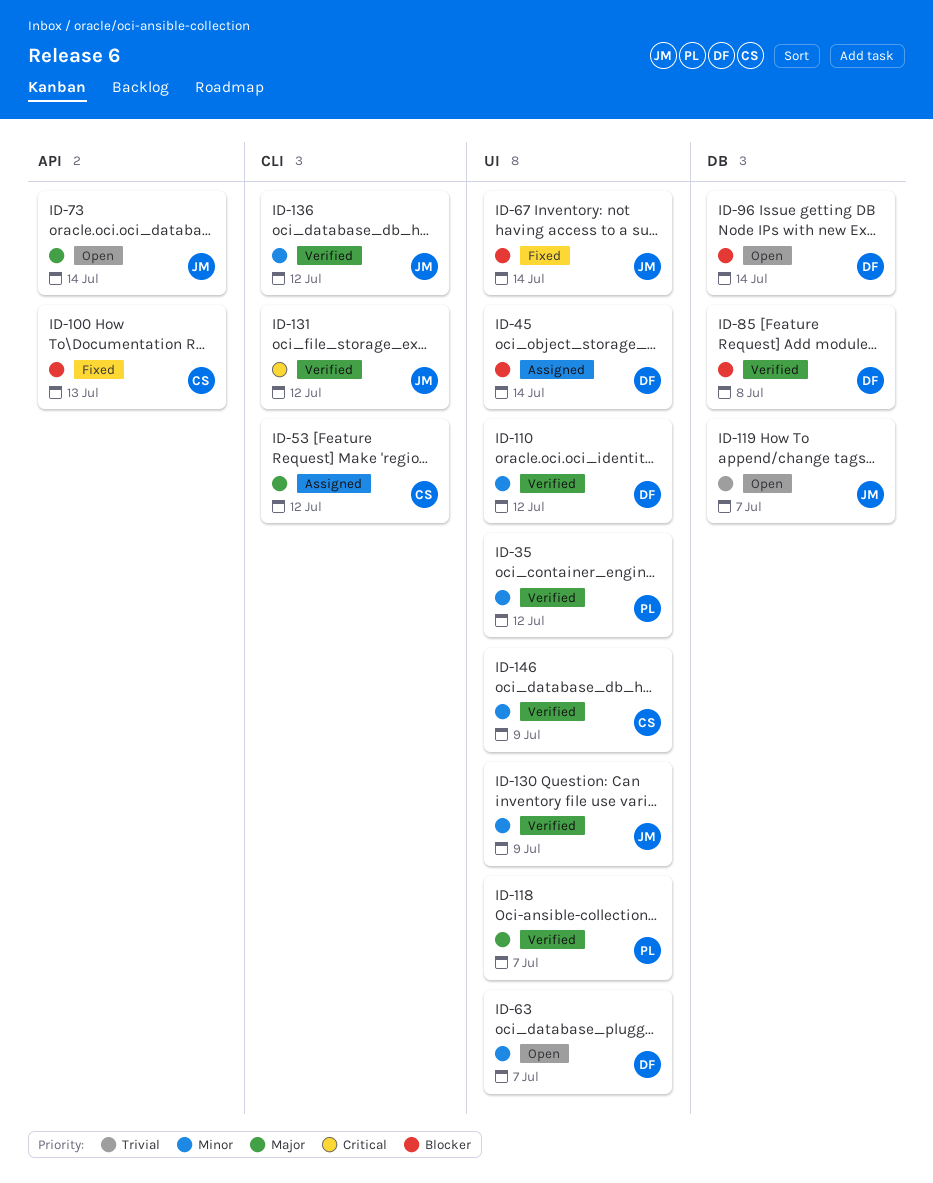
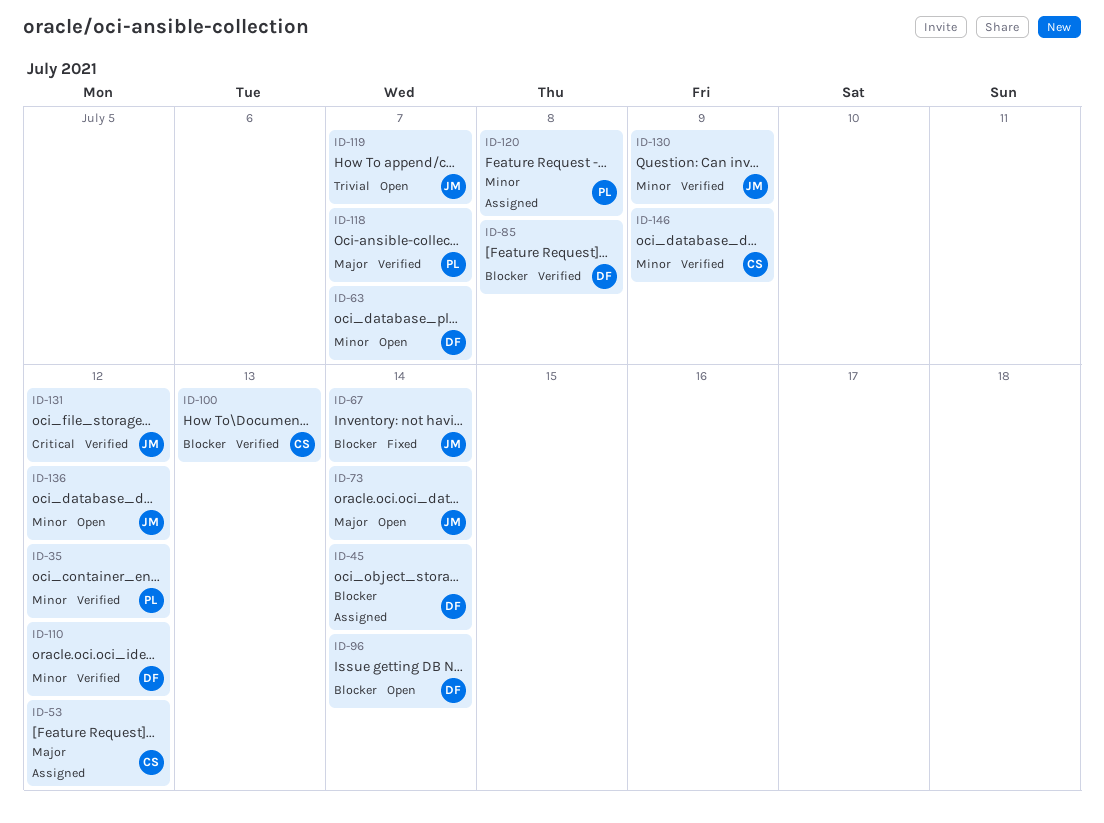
ID-100, status: Fixed -> Verified
ID-120: none -> present
ID-136, status: Verified -> Open

